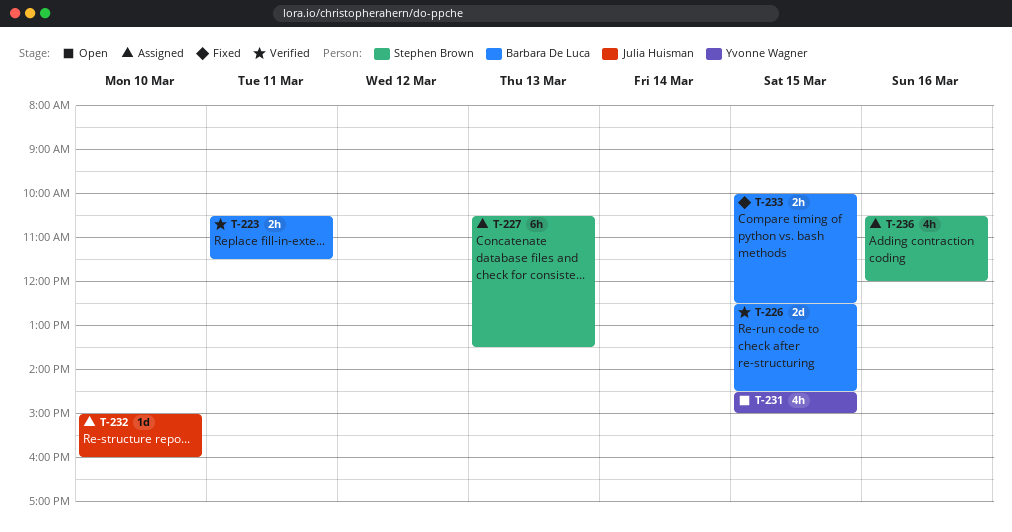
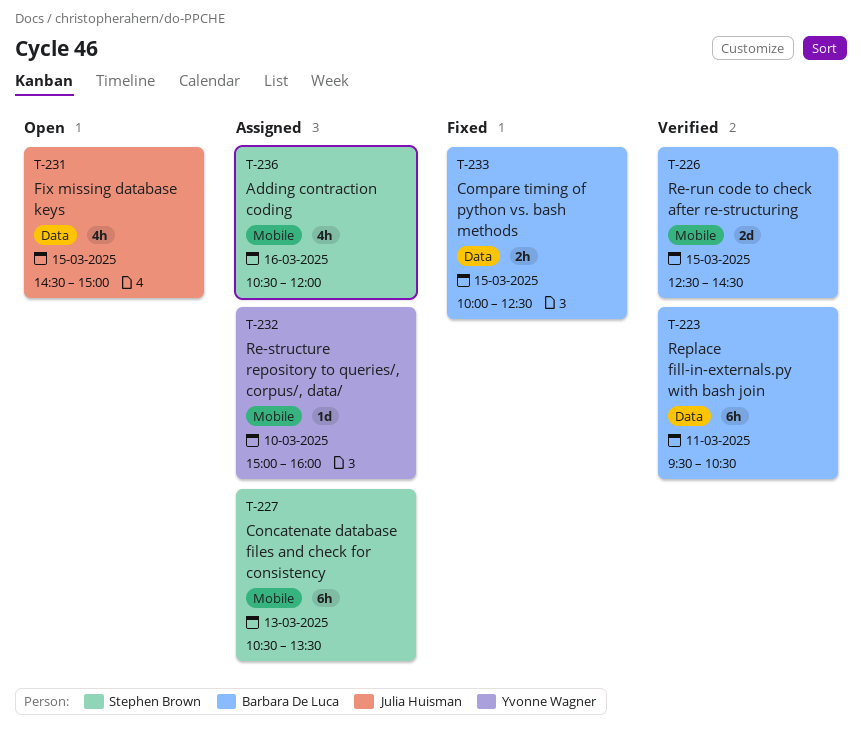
T-223, estimate: 2h -> 6h
T-223, begins: 10:30 -> 09:30
T-223, ends: 11:30 -> 10:30
T-231, owner: Yvonne Wagner -> Julia Huisman
T-232, owner: Julia Huisman -> Yvonne Wagner

